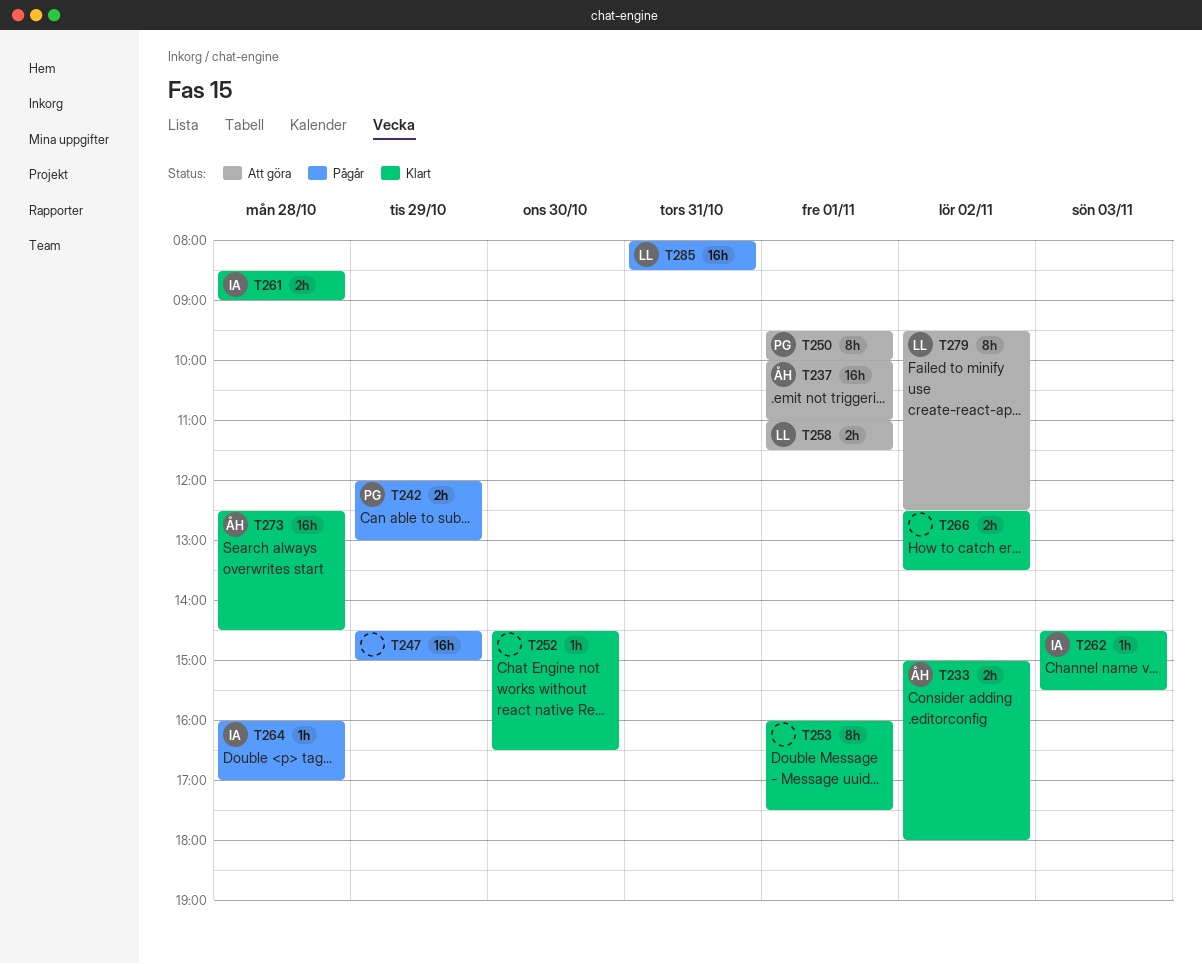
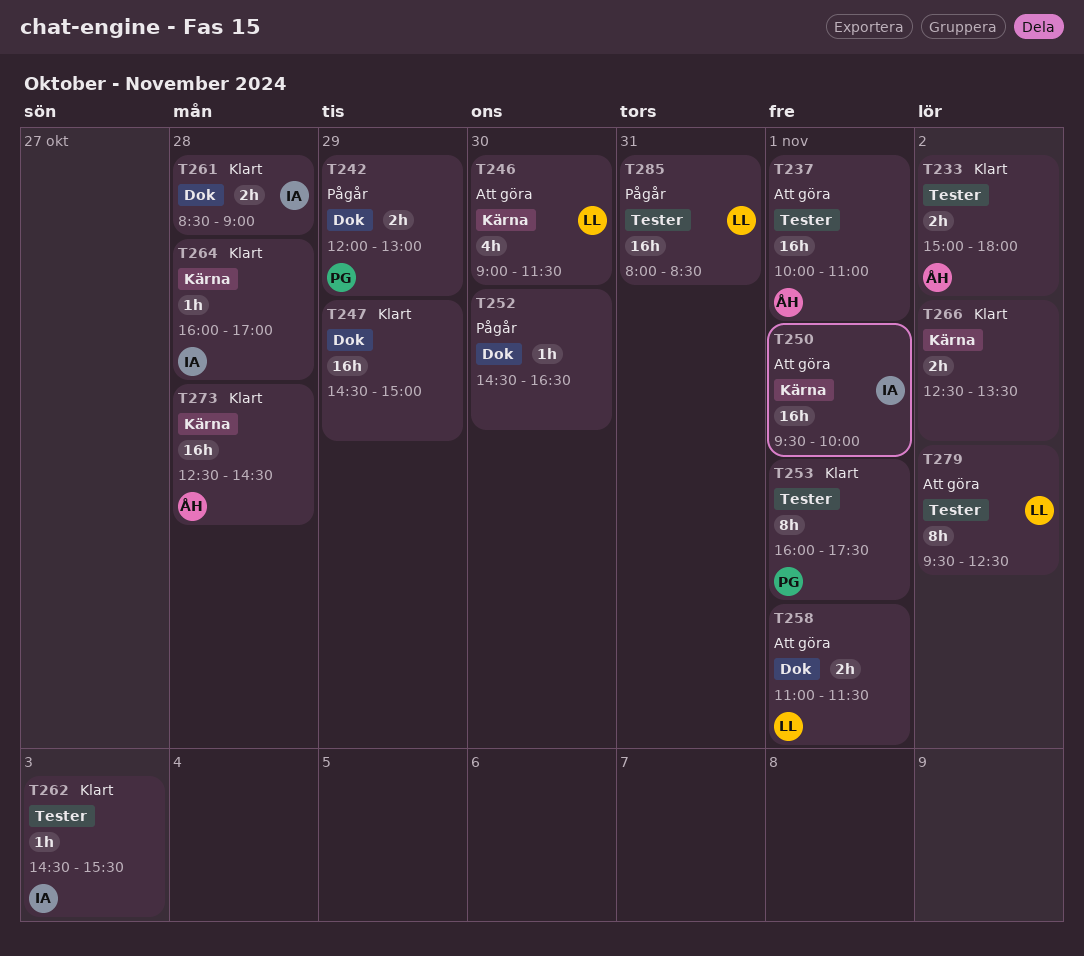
T246: none -> present
T247, status: Pågår -> Klart
T250, owner: PG -> IA
T250, estimate: 8h -> 16h
T252, status: Klart -> Pågår
T253, owner: none -> PG
T264, status: Pågår -> Klart

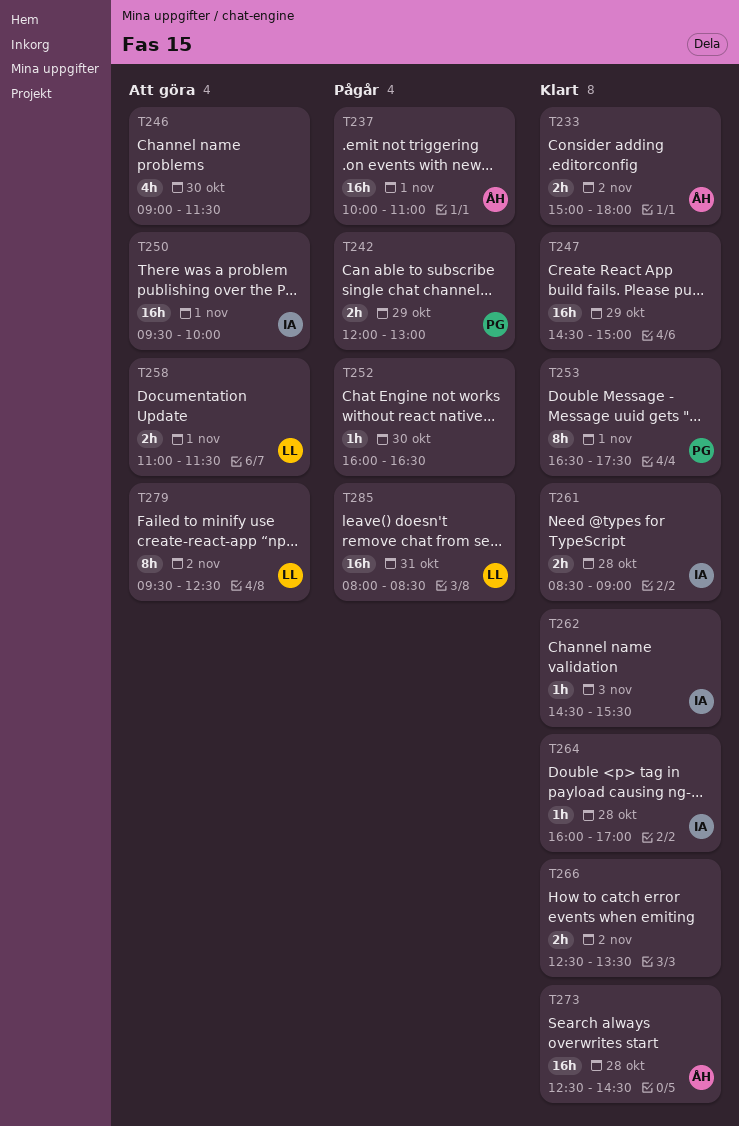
T237, status: Att göra -> Pågår
T246, owner: LL -> none
T252, begins: 14:30 -> 16:00
T253, begins: 16:00 -> 16:30

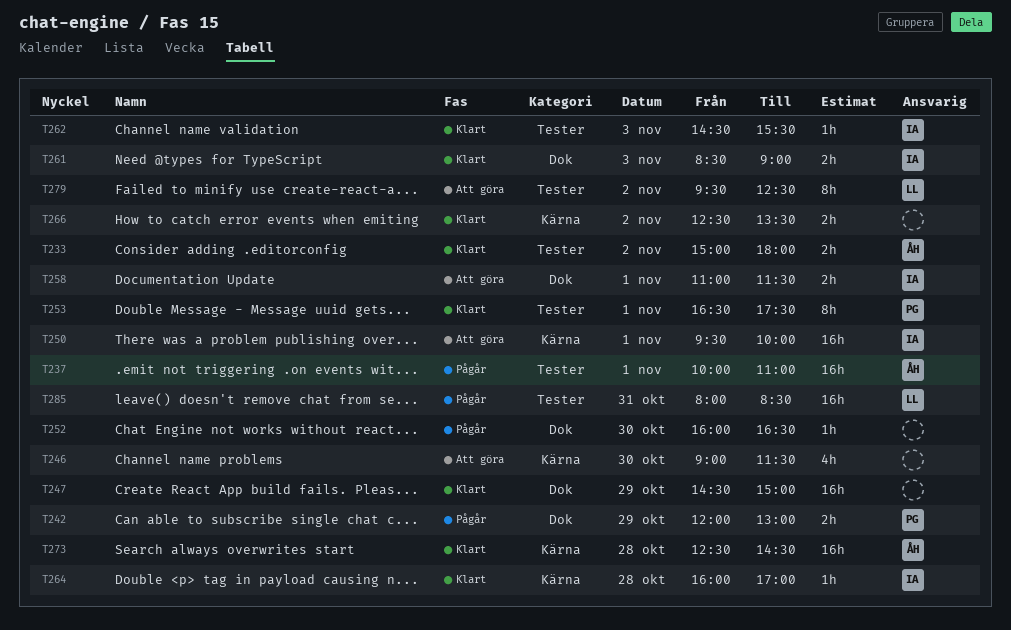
T258, owner: LL -> IA
T261, day: Oct 28 -> Nov 3

